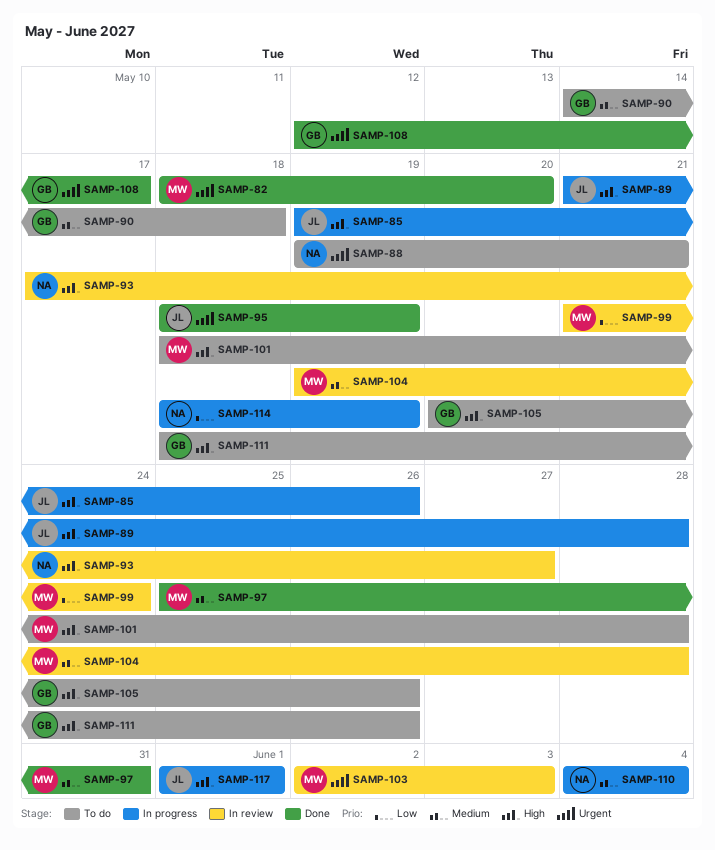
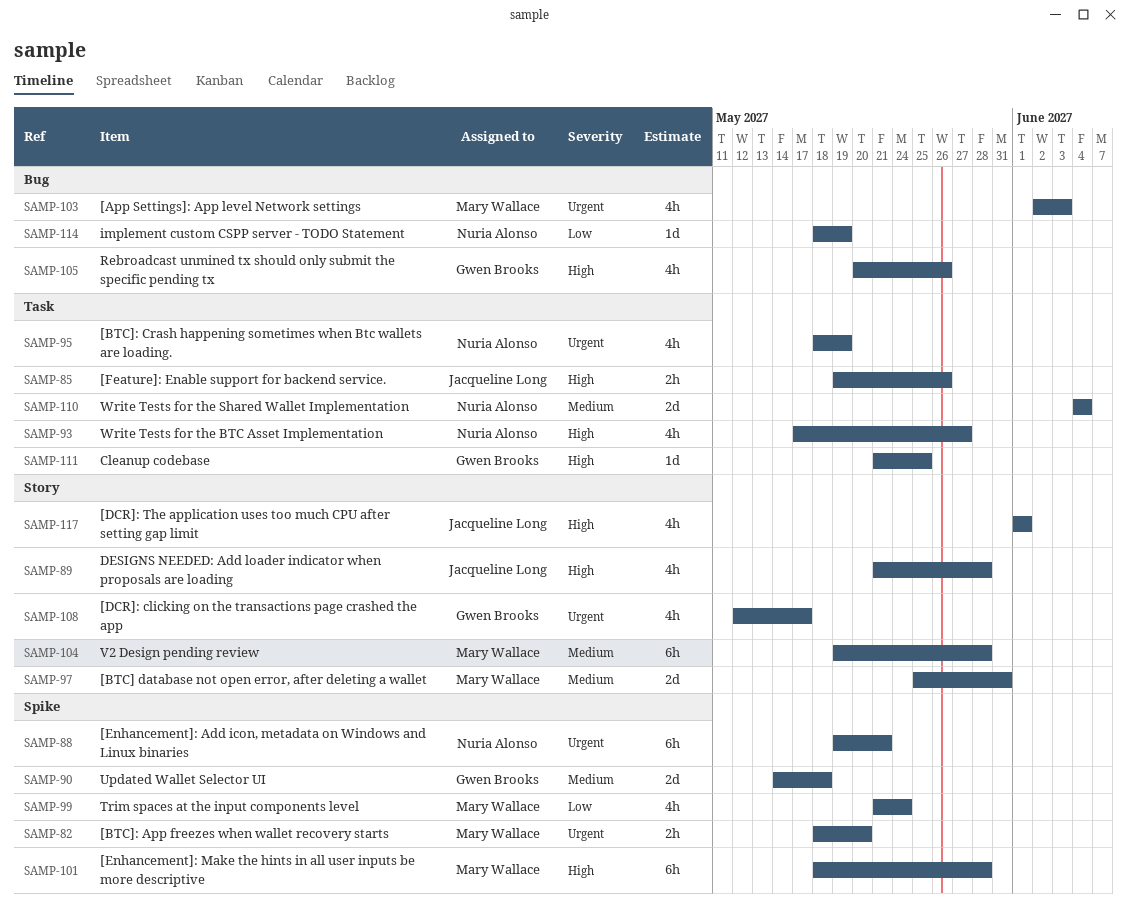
SAMP-95, owner: Jacqueline Long -> Nuria Alonso
SAMP-111, start: May 18 -> May 21
SAMP-111, due: May 26 -> May 25

